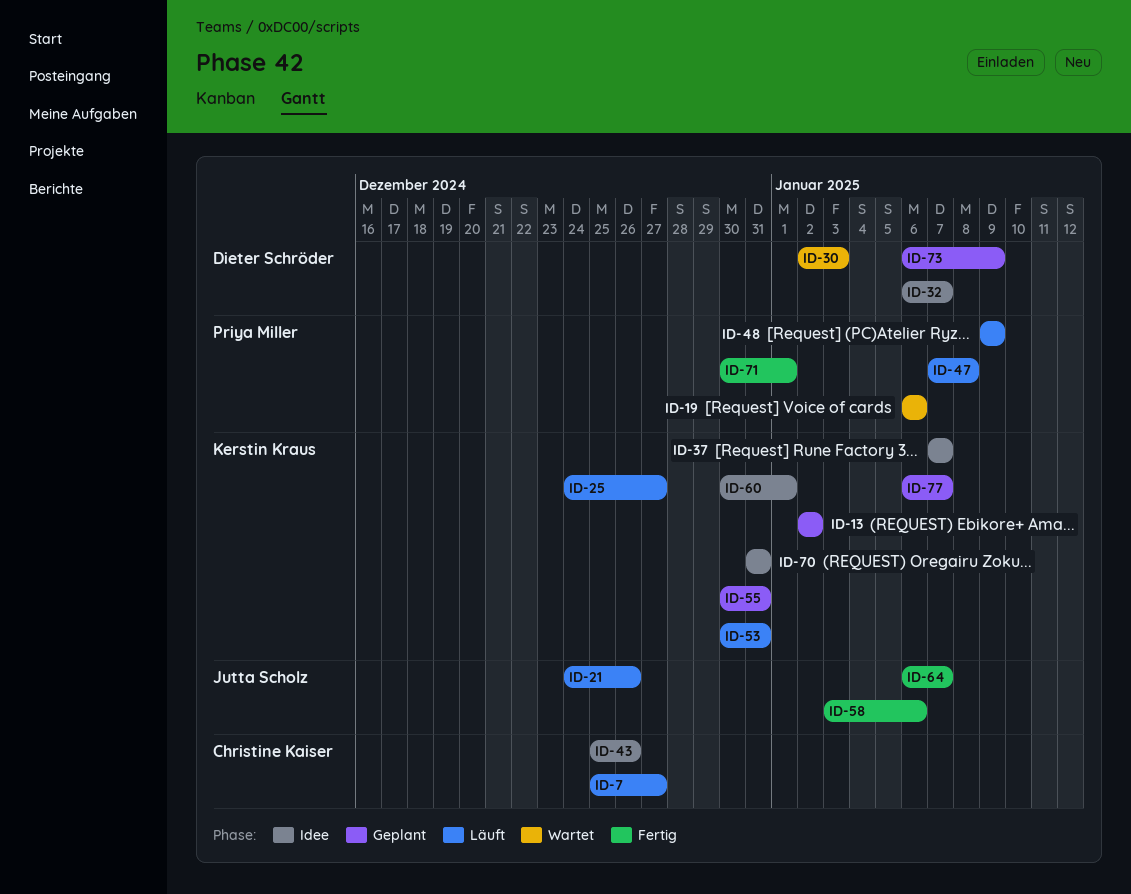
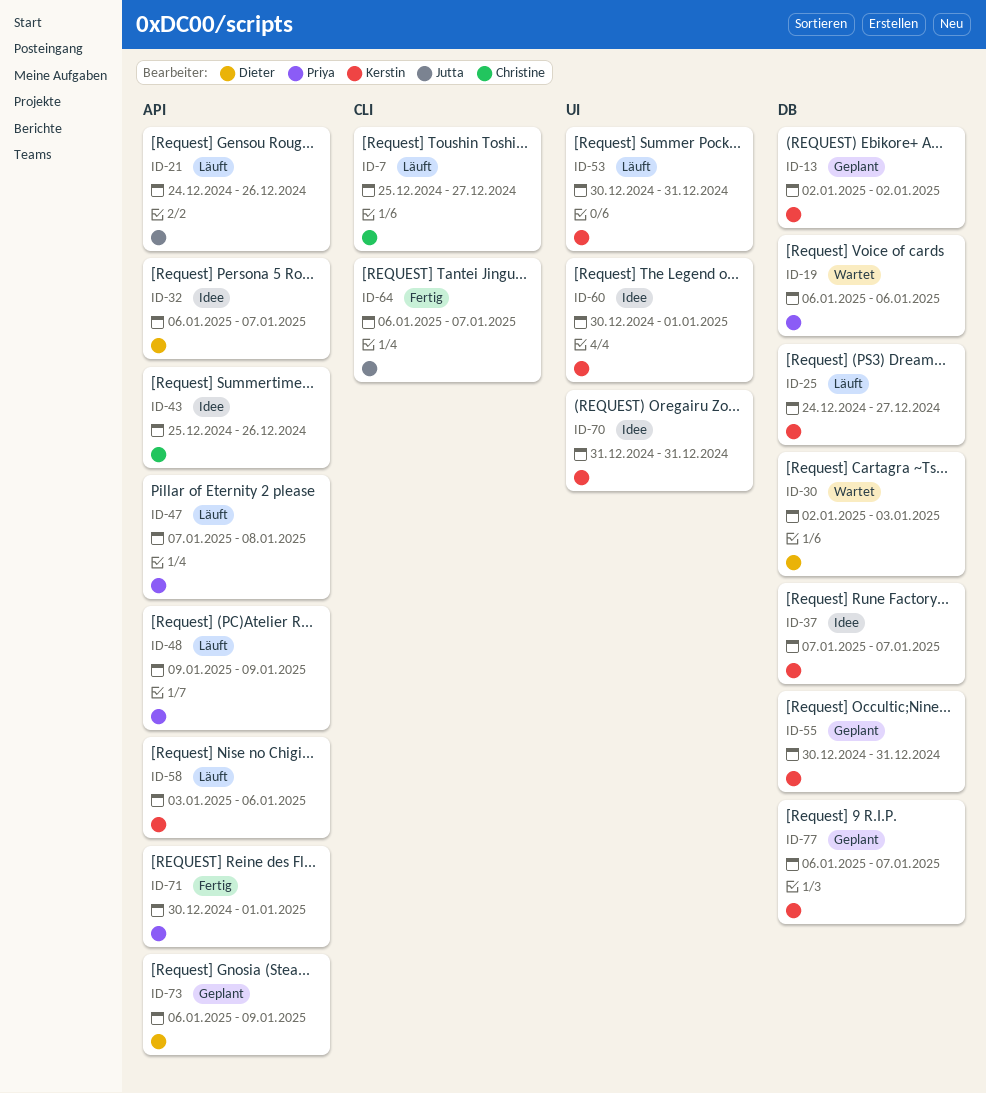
ID-58, status: Fertig -> Läuft
ID-58, owner: Jutta Scholz -> Kerstin Kraus

